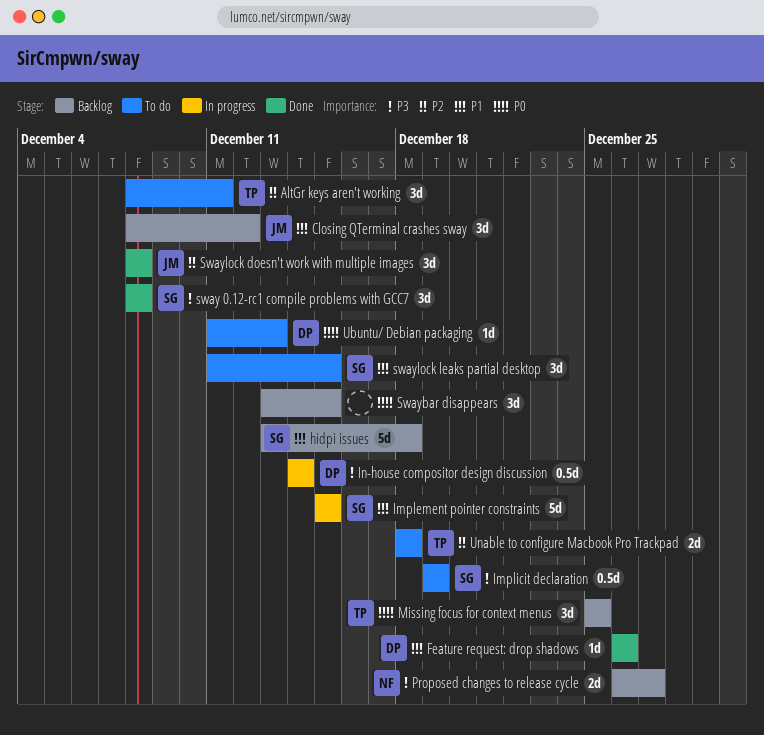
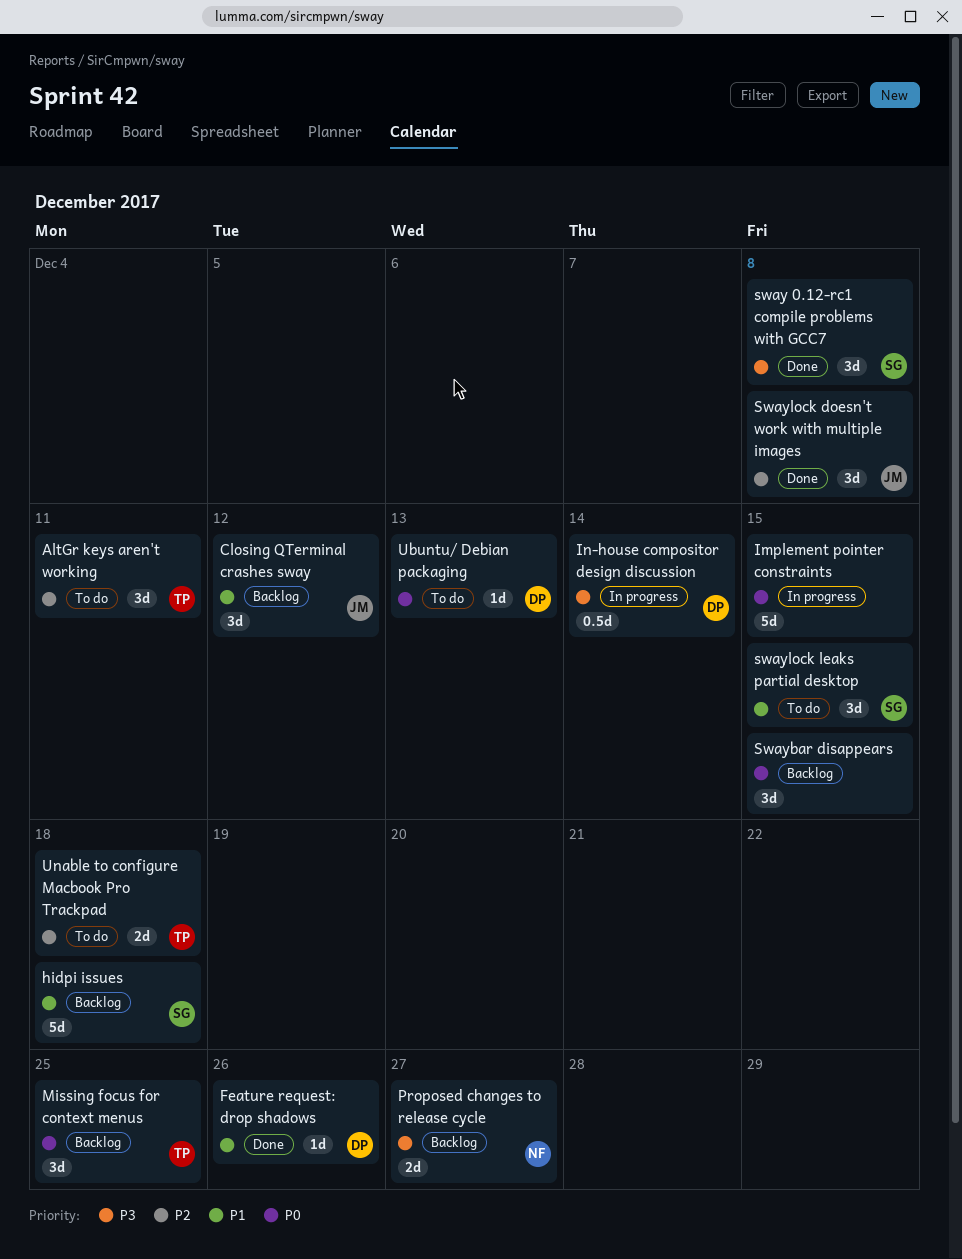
Implement pointer constraints, owner: SG -> none
Implement pointer constraints, priority: P1 -> P0
Implicit declaration: present -> none

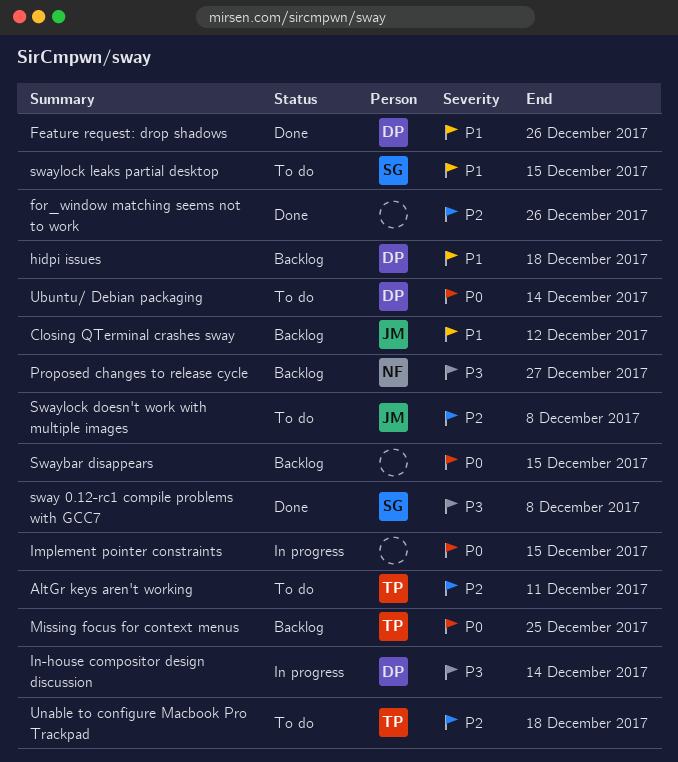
for_window matching seems not to work: none -> present
hidpi issues, owner: SG -> DP
Swaylock doesn't work with multiple images, status: Done -> To do
Ubuntu/ Debian packaging, due: Dec 13 -> Dec 14

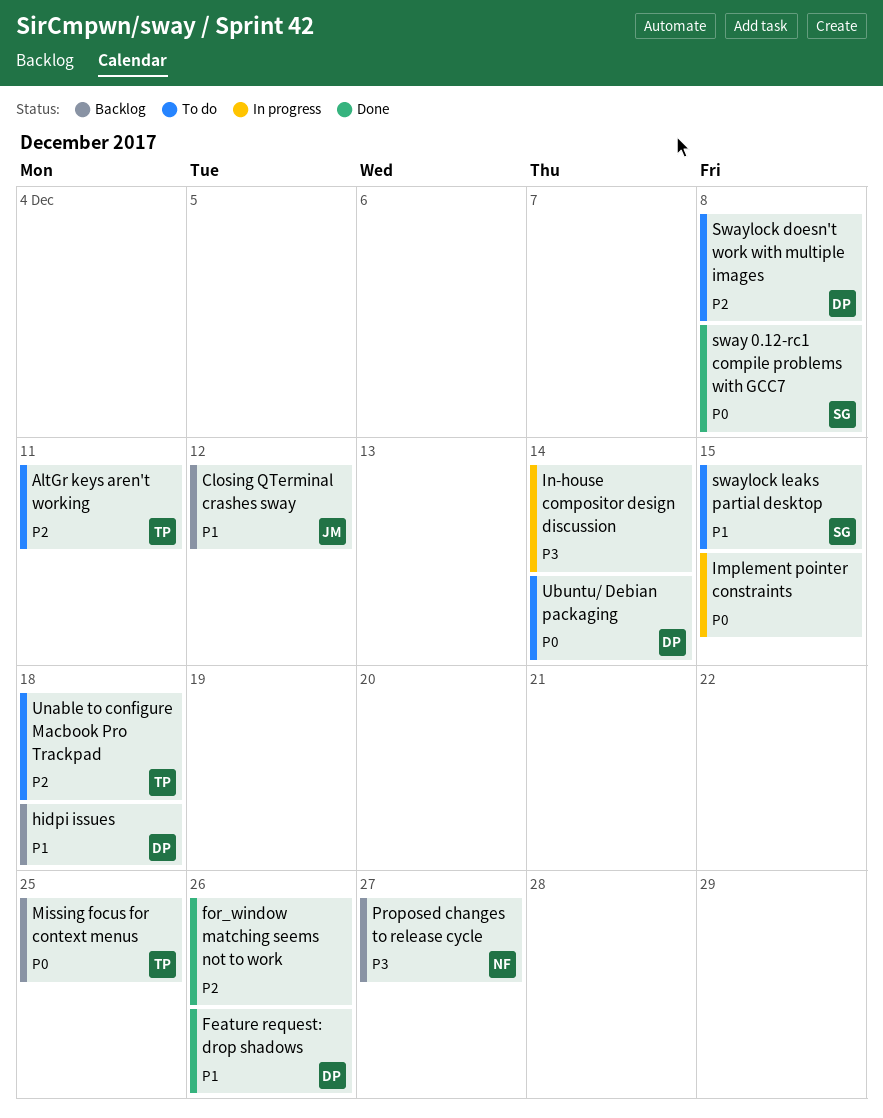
In-house compositor design discussion, owner: DP -> none
sway 0.12-rc1 compile problems with GCC7, priority: P3 -> P0
Swaybar disappears: present -> none
Swaylock doesn't work with multiple images, owner: JM -> DP

